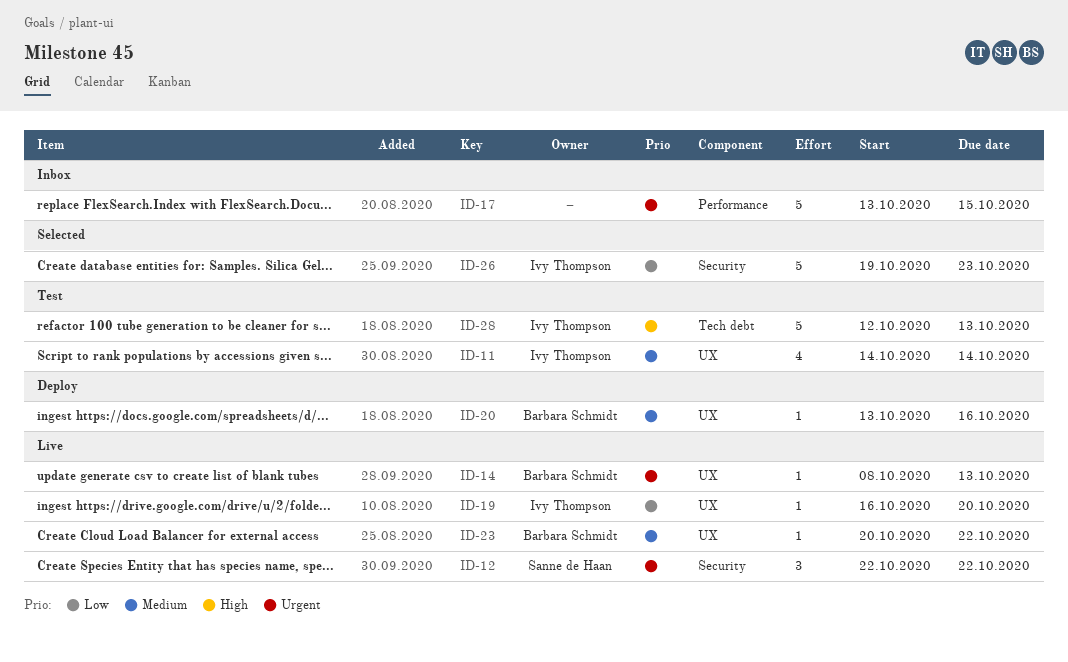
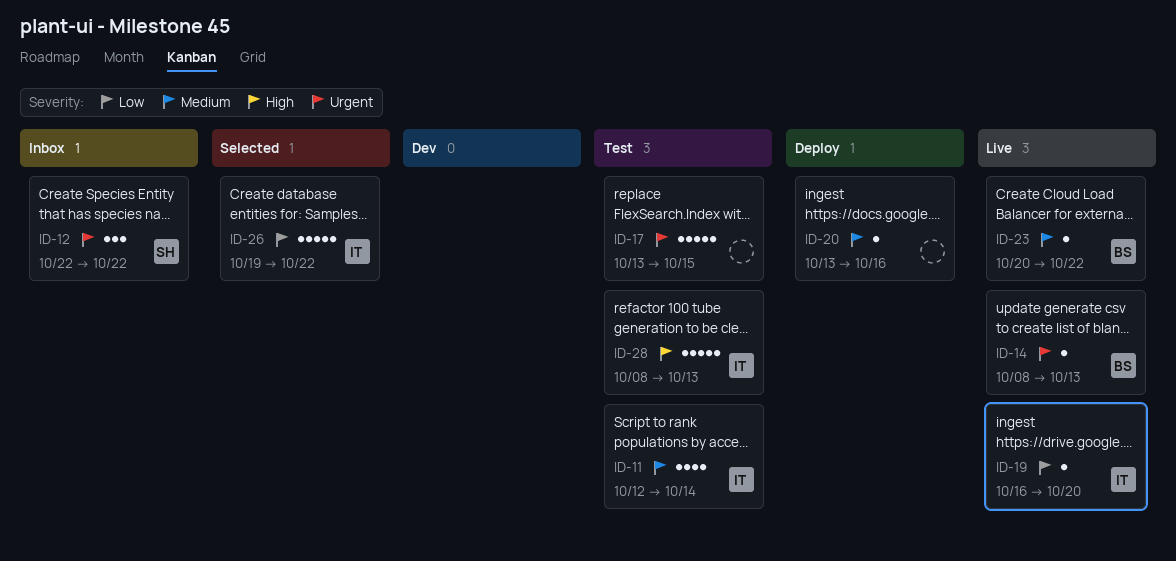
ID-11, start: Oct 14 -> Oct 12
ID-12, status: Live -> Inbox
ID-17, status: Inbox -> Test
ID-20, owner: Barbara Schmidt -> none
ID-26, due: Oct 23 -> Oct 22
ID-28, start: Oct 12 -> Oct 8

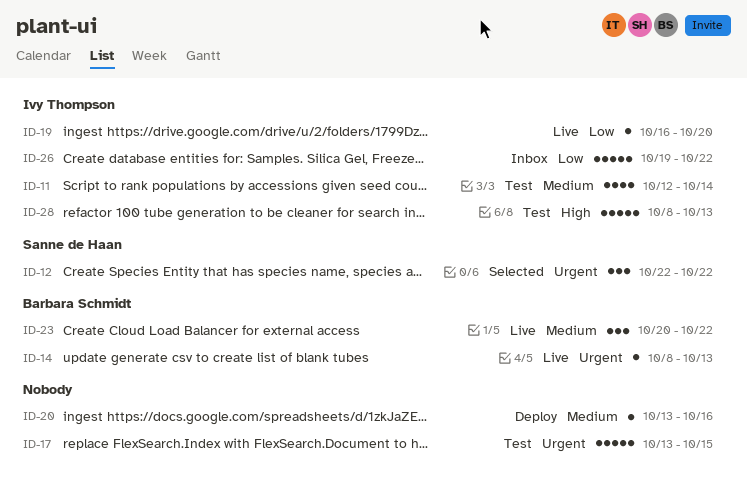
ID-12, status: Inbox -> Selected
ID-23, estimate: 1 -> 3
ID-26, status: Selected -> Inbox

